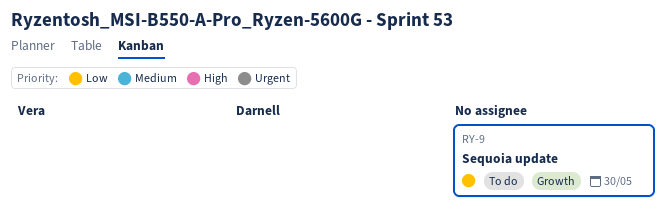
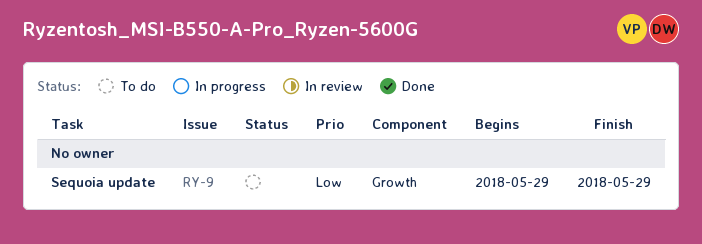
RY-9, due: May 30 -> May 29

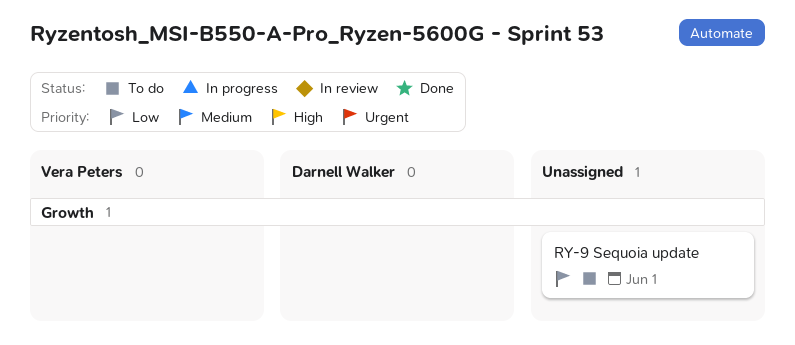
RY-9, due: May 29 -> Jun 1

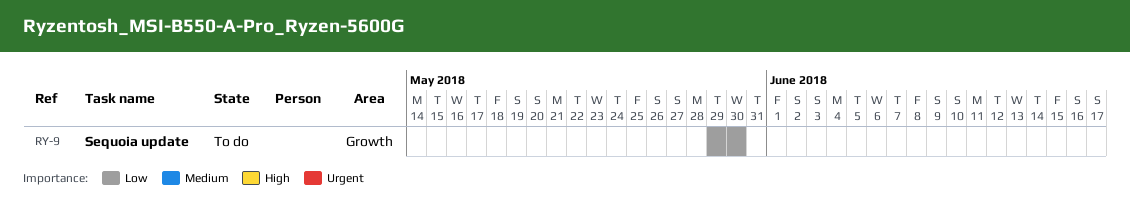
RY-9, due: Jun 1 -> May 30

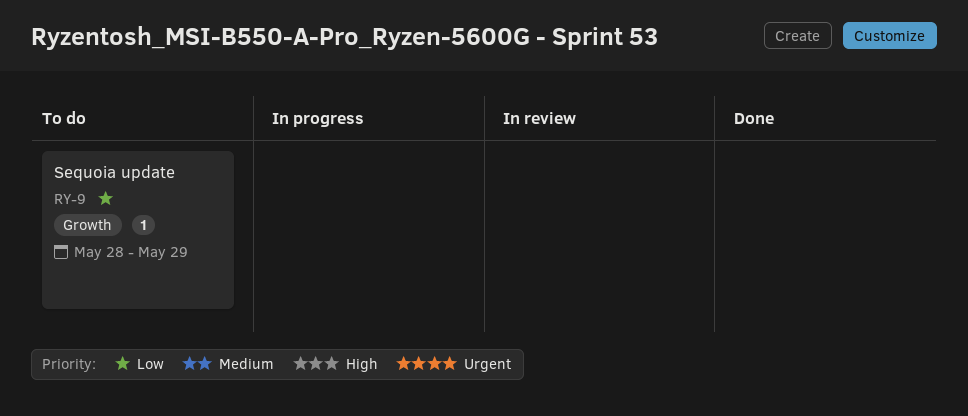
RY-9, start: May 29 -> May 28
RY-9, due: May 30 -> May 29

